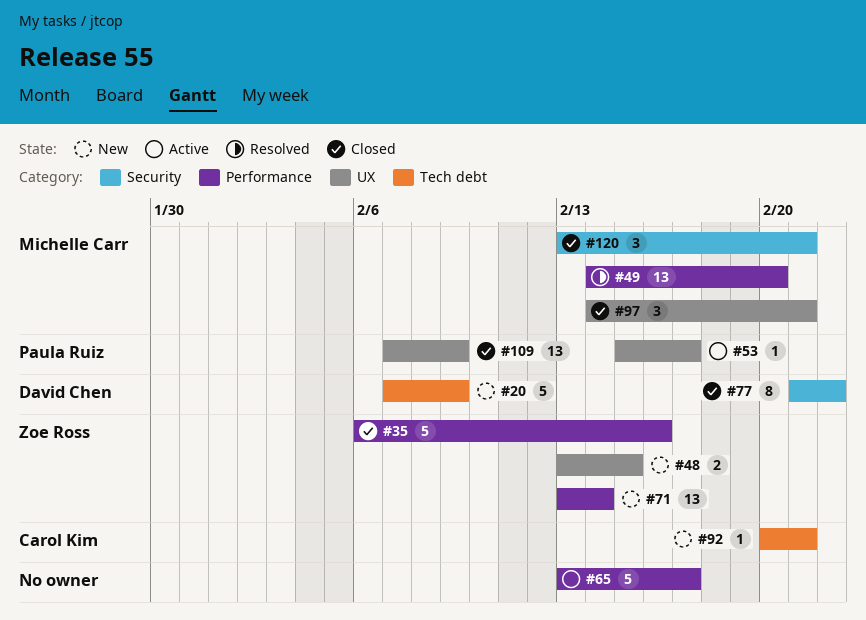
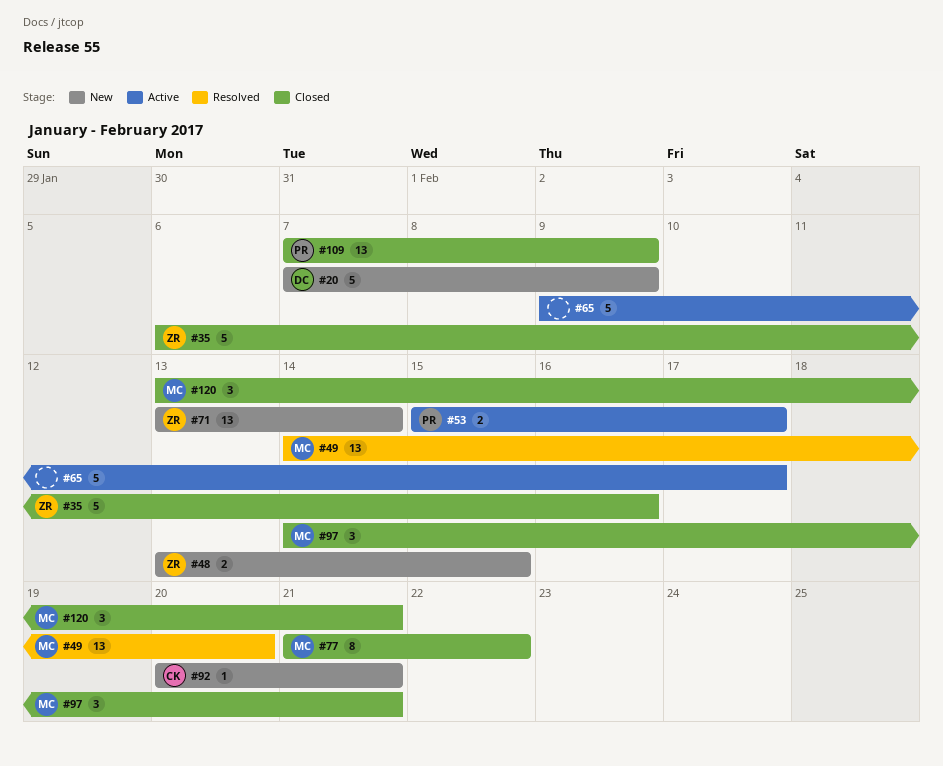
#53, estimate: 1 -> 2
#65, start: Feb 13 -> Feb 9
#77, owner: David Chen -> Michelle Carr

